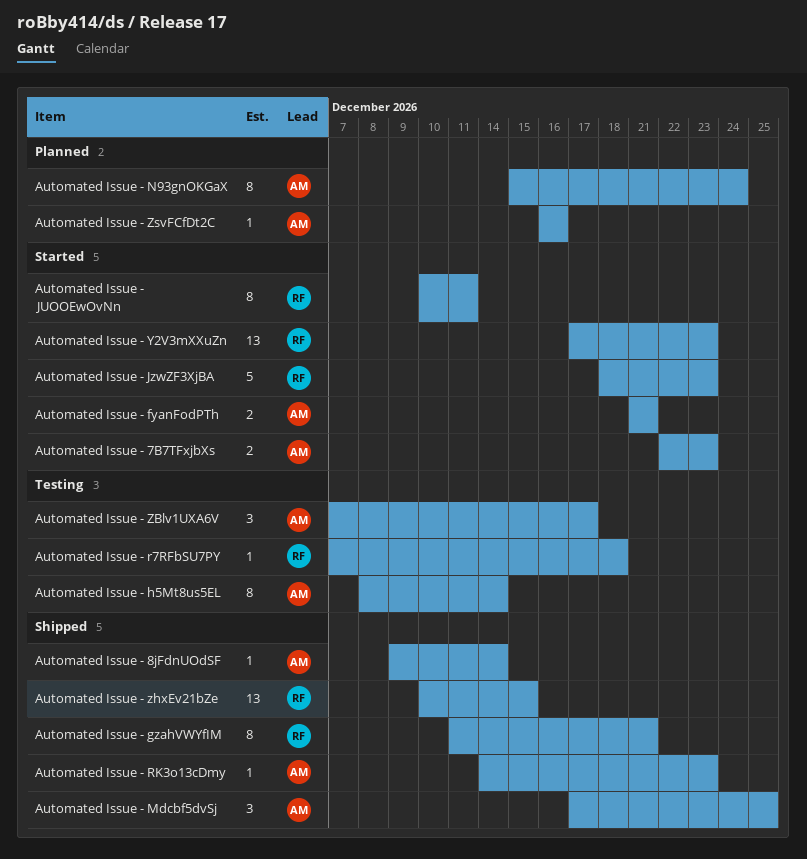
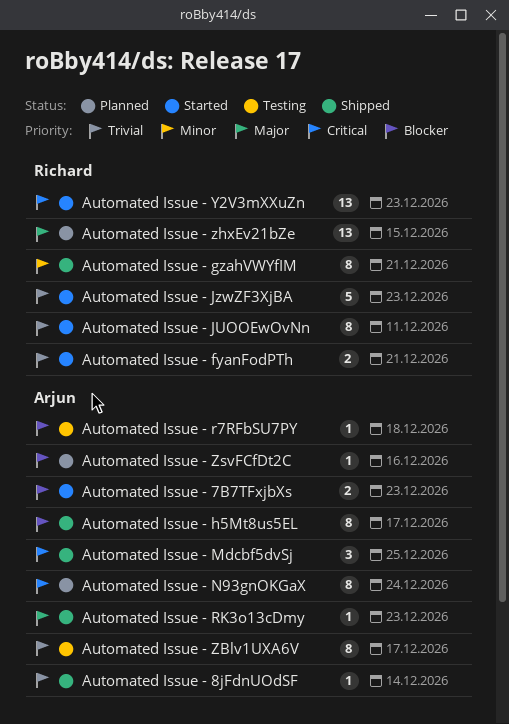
Automated Issue - fyanFodPTh, owner: Arjun -> Richard
Automated Issue - h5Mt8us5EL, status: Testing -> Shipped
Automated Issue - h5Mt8us5EL, due: Dec 14 -> Dec 17
Automated Issue - r7RFbSU7PY, owner: Richard -> Arjun
Automated Issue - ZBlv1UXA6V, estimate: 3 -> 8
Automated Issue - zhxEv21bZe, status: Shipped -> Planned

